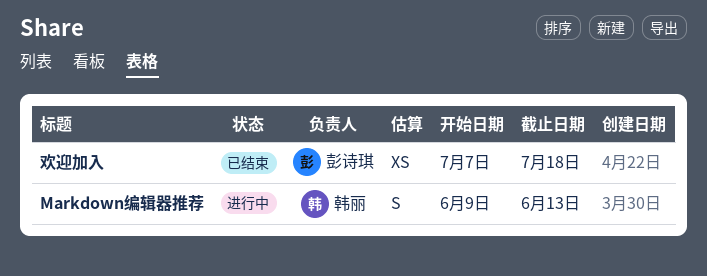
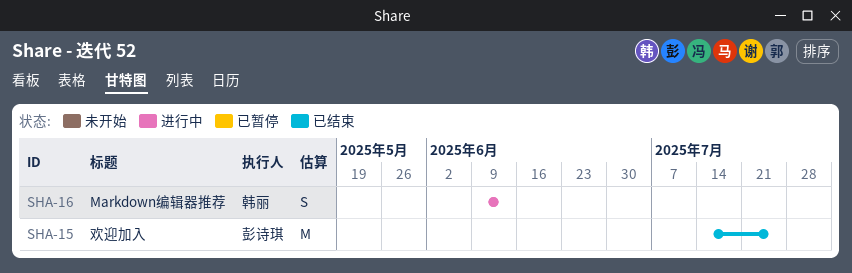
欢迎加入, estimate: XS -> M
欢迎加入, start: Jul 7 -> Jul 14
欢迎加入, due: Jul 18 -> Jul 25

